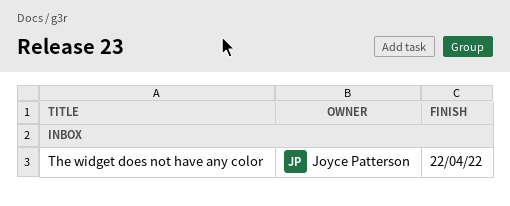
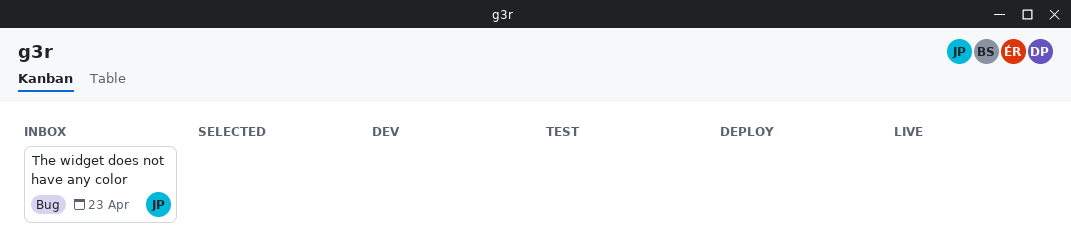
The widget does not have any color, due: Apr 22 -> Apr 23

